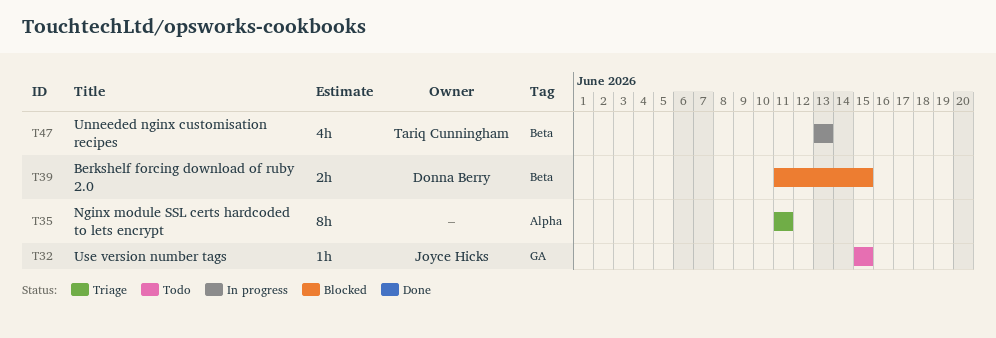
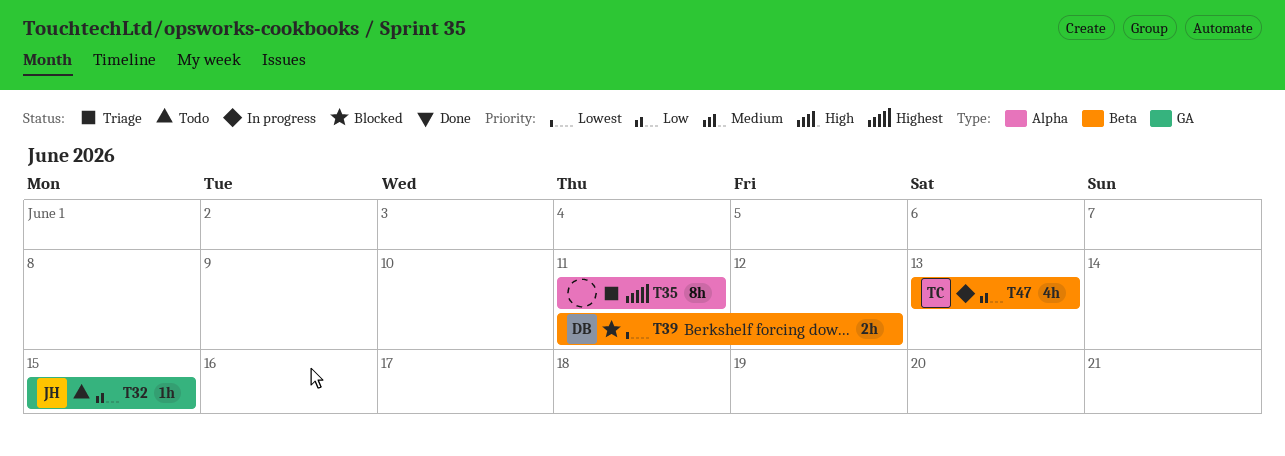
T39, due: Jun 15 -> Jun 12

